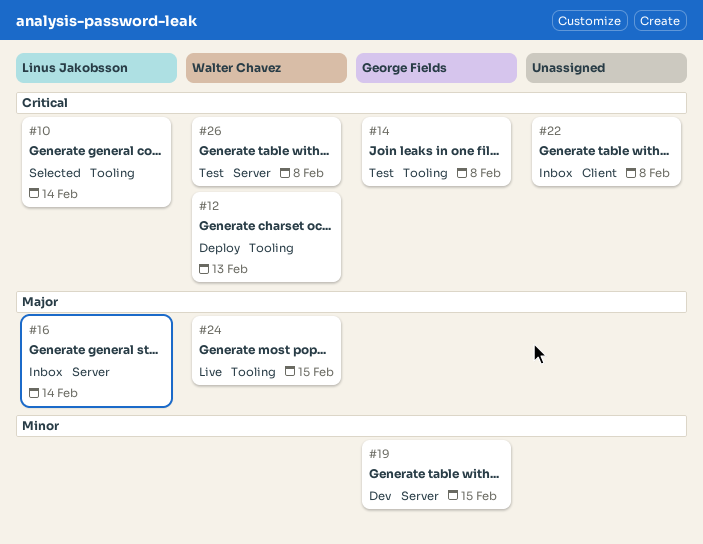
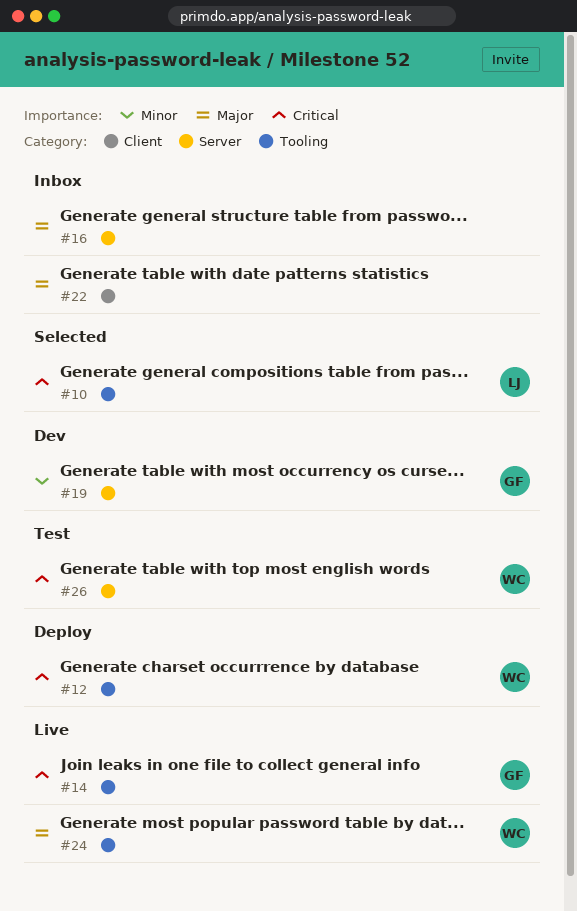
#14, status: Test -> Live
#16, owner: Linus Jakobsson -> none
#22, priority: Critical -> Major

